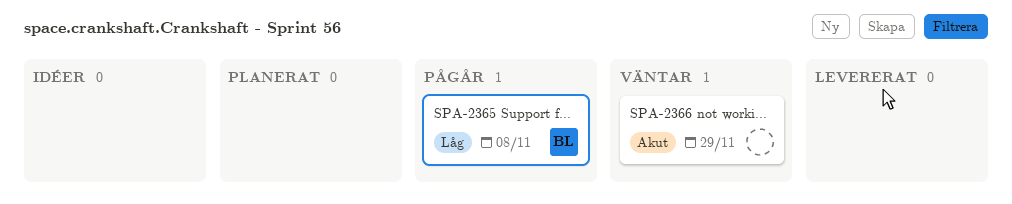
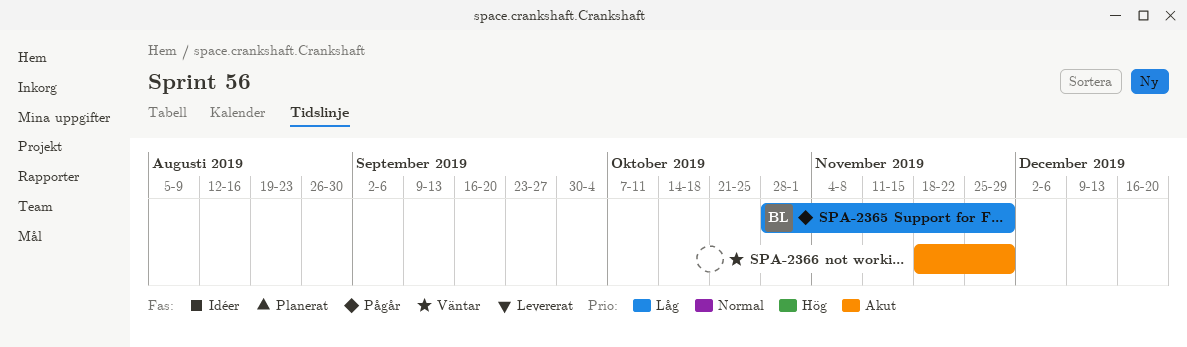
SPA-2365, due: Nov 8 -> Nov 29

